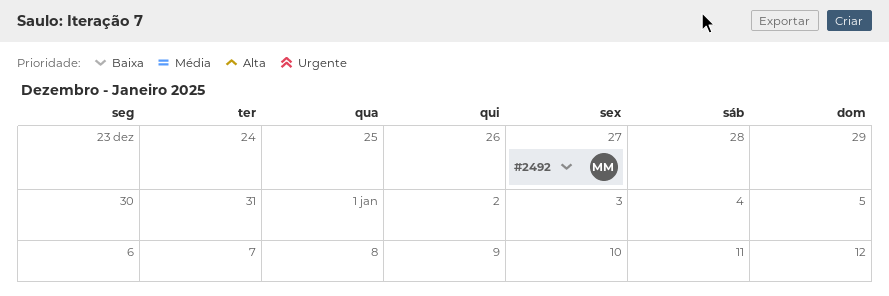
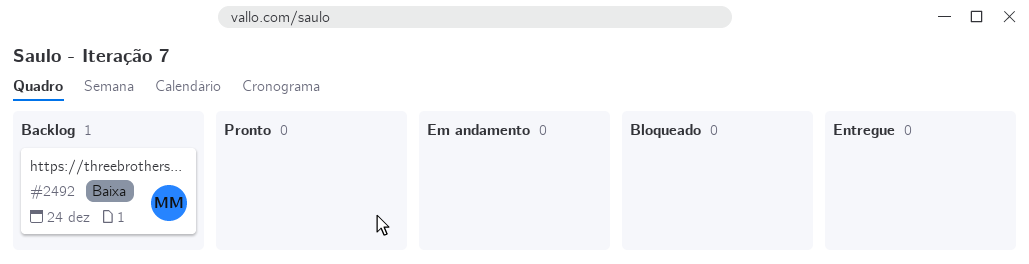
#2492, due: Dec 27 -> Dec 24

